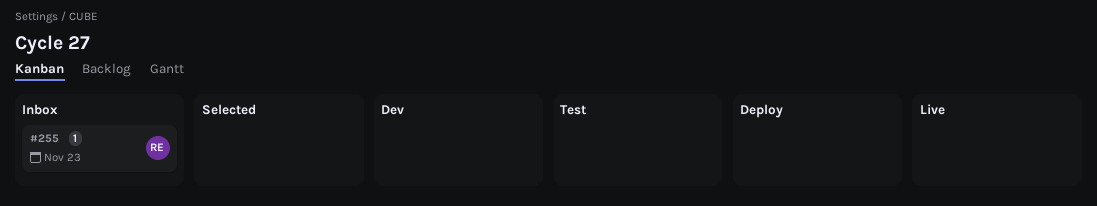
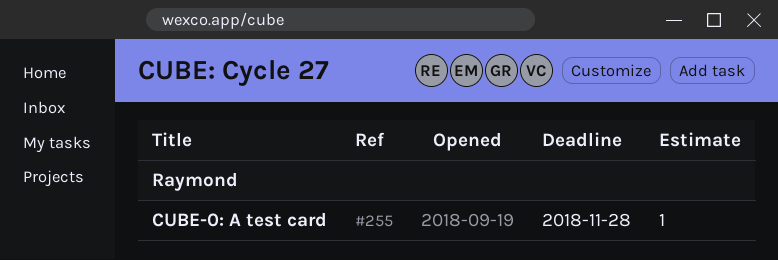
#255, due: Nov 23 -> Nov 28

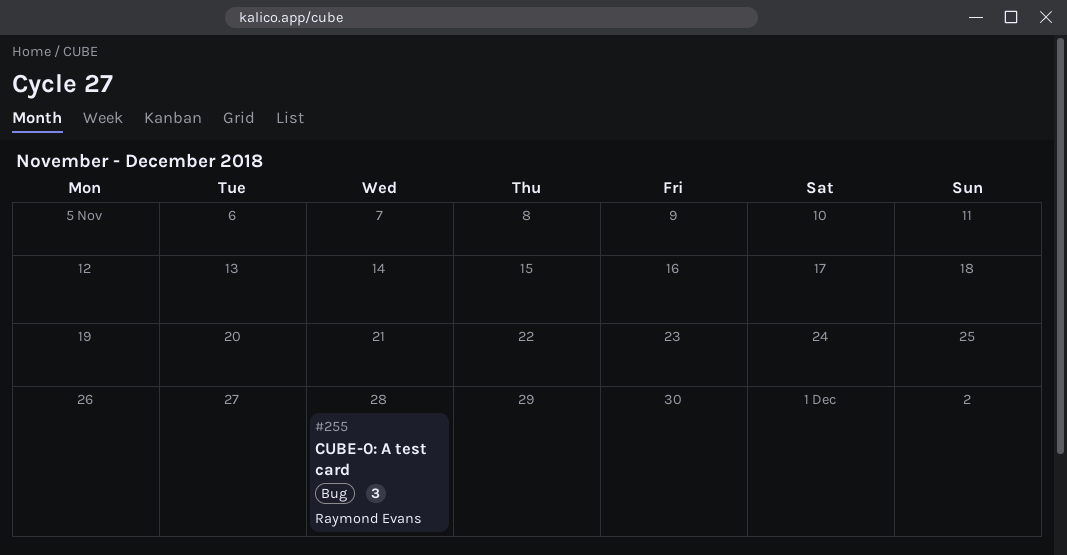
#255, estimate: 1 -> 3

